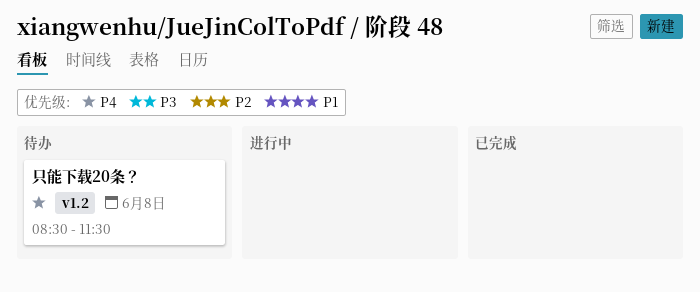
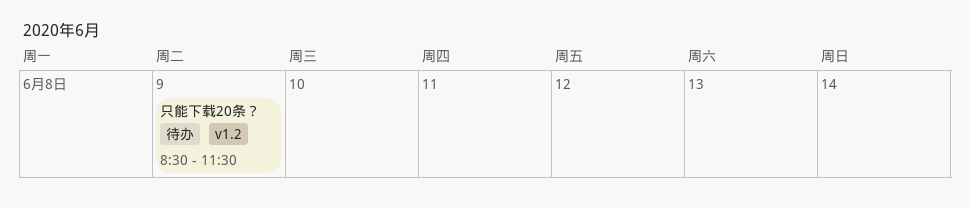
只能下载20条？, day: Jun 8 -> Jun 9

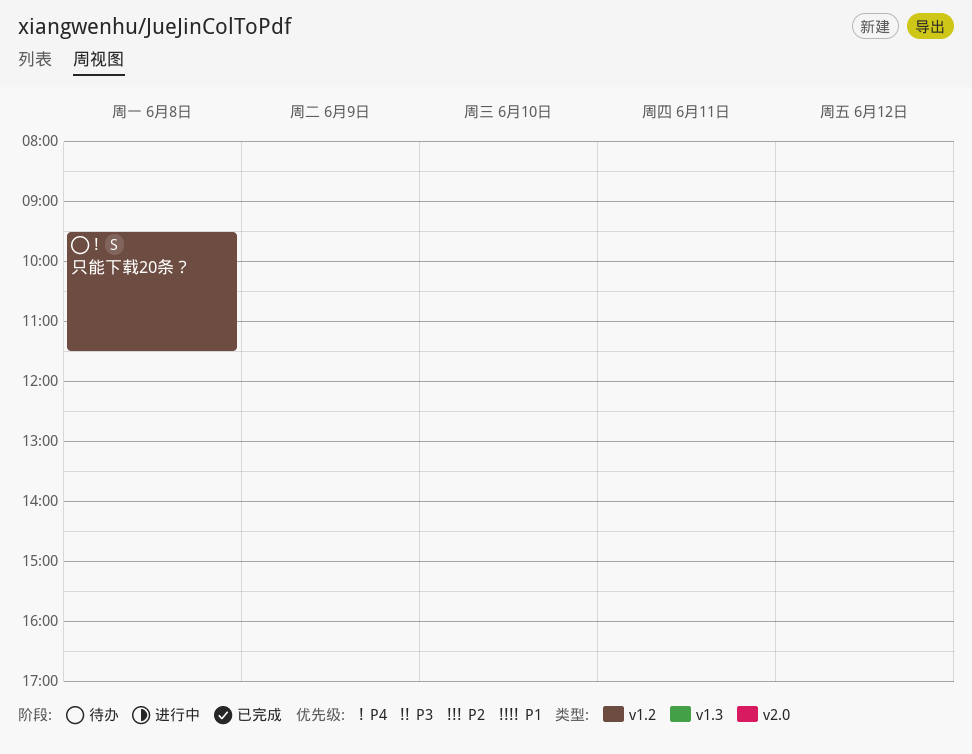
只能下载20条？, day: Jun 9 -> Jun 8
只能下载20条？, begins: 08:30 -> 09:30

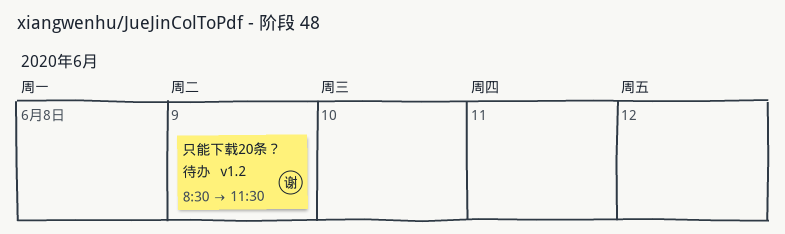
只能下载20条？, day: Jun 8 -> Jun 9
只能下载20条？, begins: 09:30 -> 08:30

